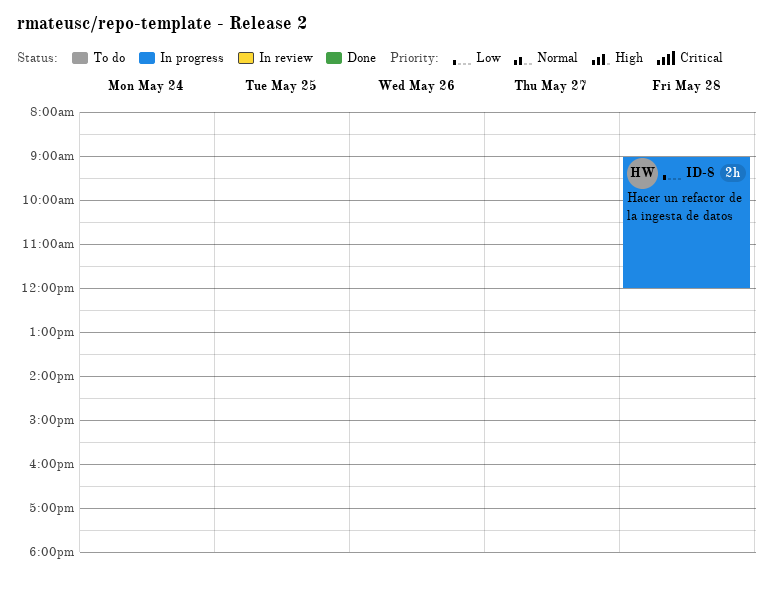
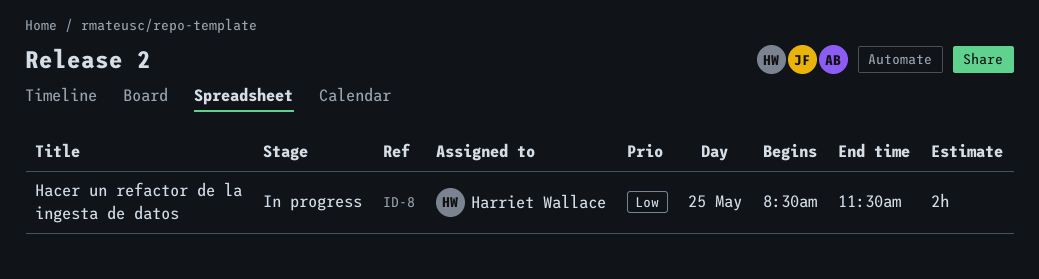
ID-8, day: May 28 -> May 25
ID-8, begins: 09:00 -> 08:30
ID-8, ends: 12:00 -> 11:30

